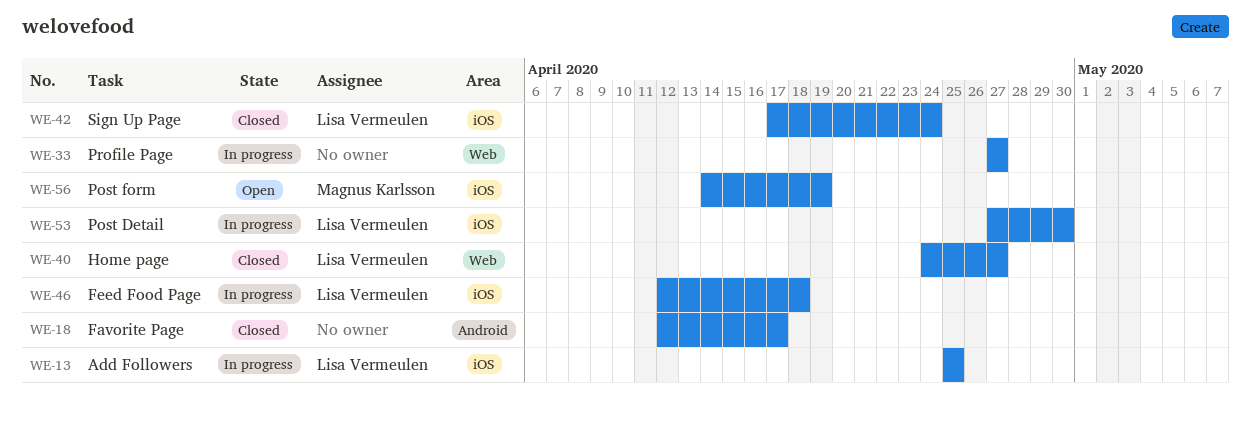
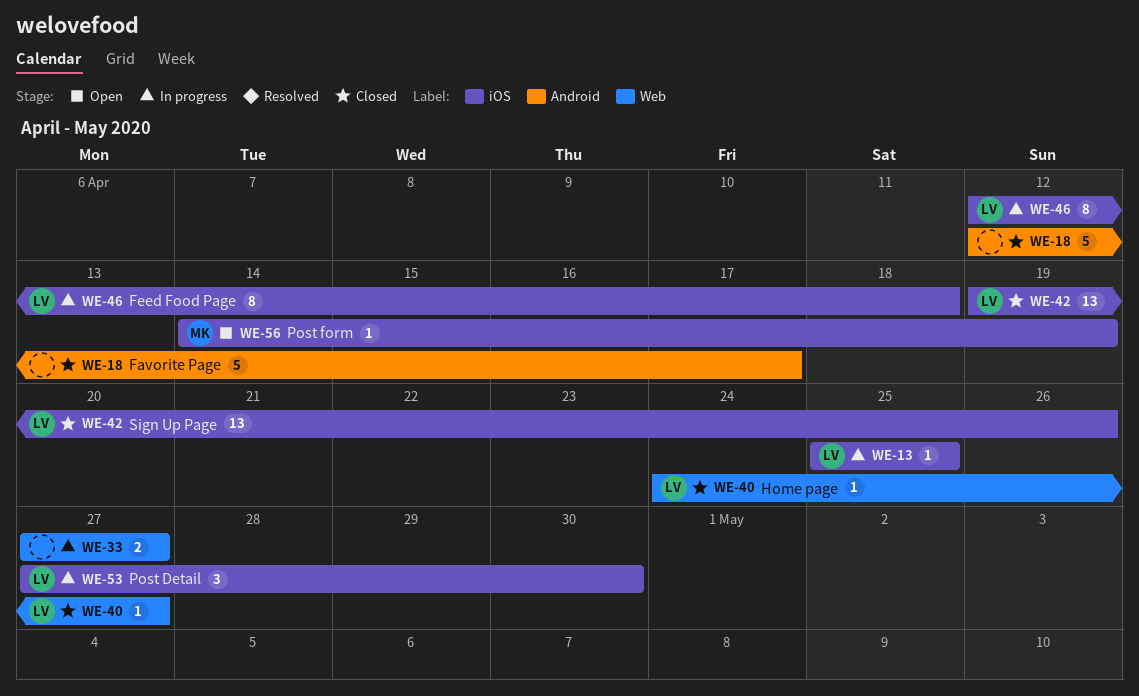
WE-42, start: Apr 17 -> Apr 19
WE-42, due: Apr 24 -> Apr 26

